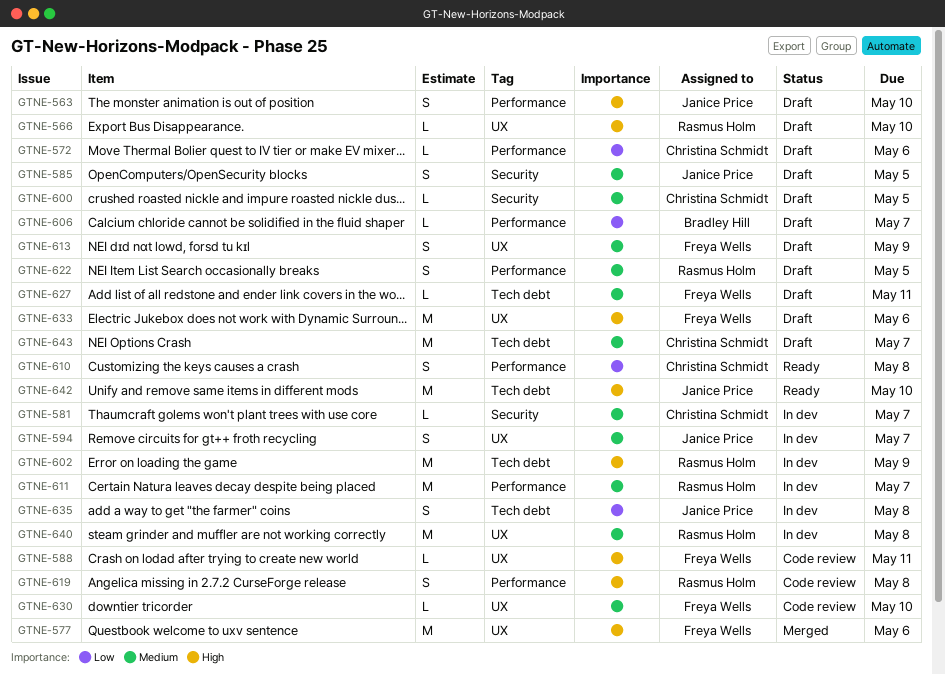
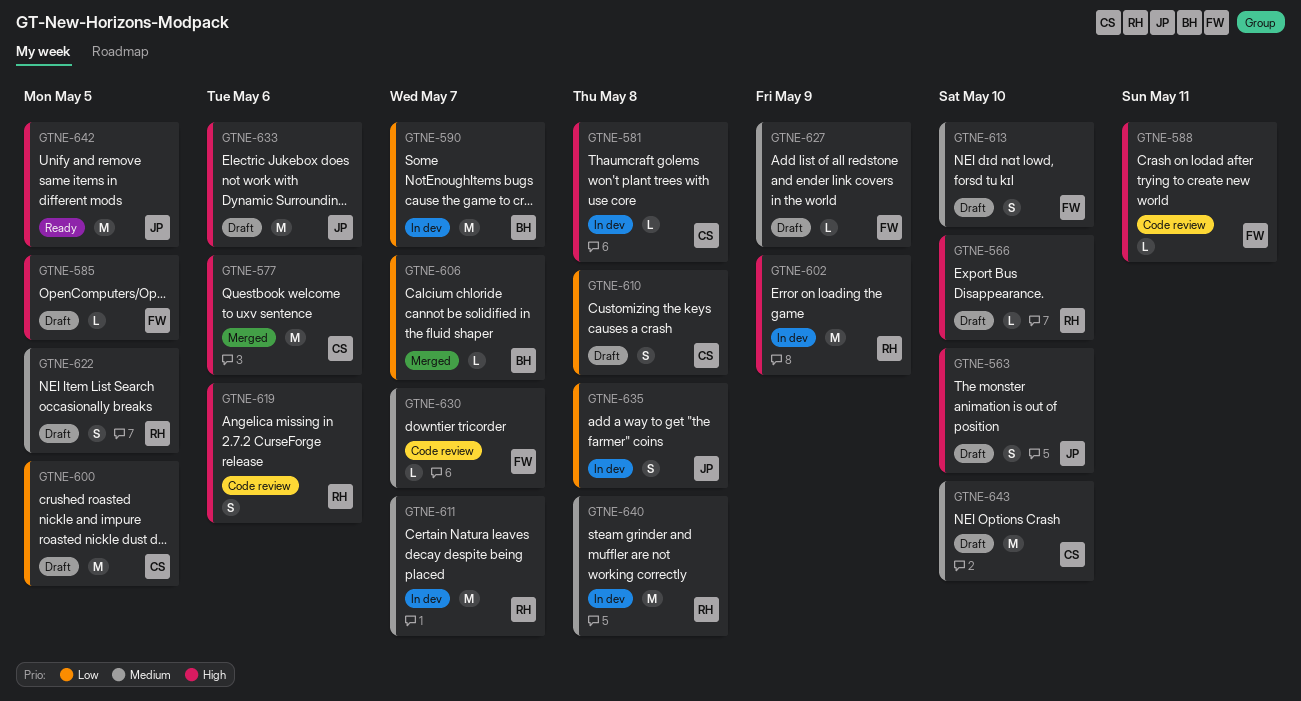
GTNE-572: present -> none
GTNE-577, owner: Freya Wells -> Christina Schmidt
GTNE-581, priority: Medium -> High
GTNE-581, due: May 7 -> May 8
GTNE-585, owner: Janice Price -> Freya Wells
GTNE-585, priority: Medium -> High
GTNE-585, estimate: S -> L
GTNE-590: none -> present
GTNE-594: present -> none
GTNE-600, priority: Medium -> Low
GTNE-600, estimate: L -> M
GTNE-606, status: Draft -> Merged
GTNE-610, status: Ready -> Draft
GTNE-613, due: May 9 -> May 10
GTNE-619, due: May 8 -> May 6
GTNE-627, due: May 11 -> May 9
GTNE-630, due: May 10 -> May 7
GTNE-633, owner: Freya Wells -> Janice Price
GTNE-642, due: May 10 -> May 5
GTNE-643, due: May 7 -> May 10

